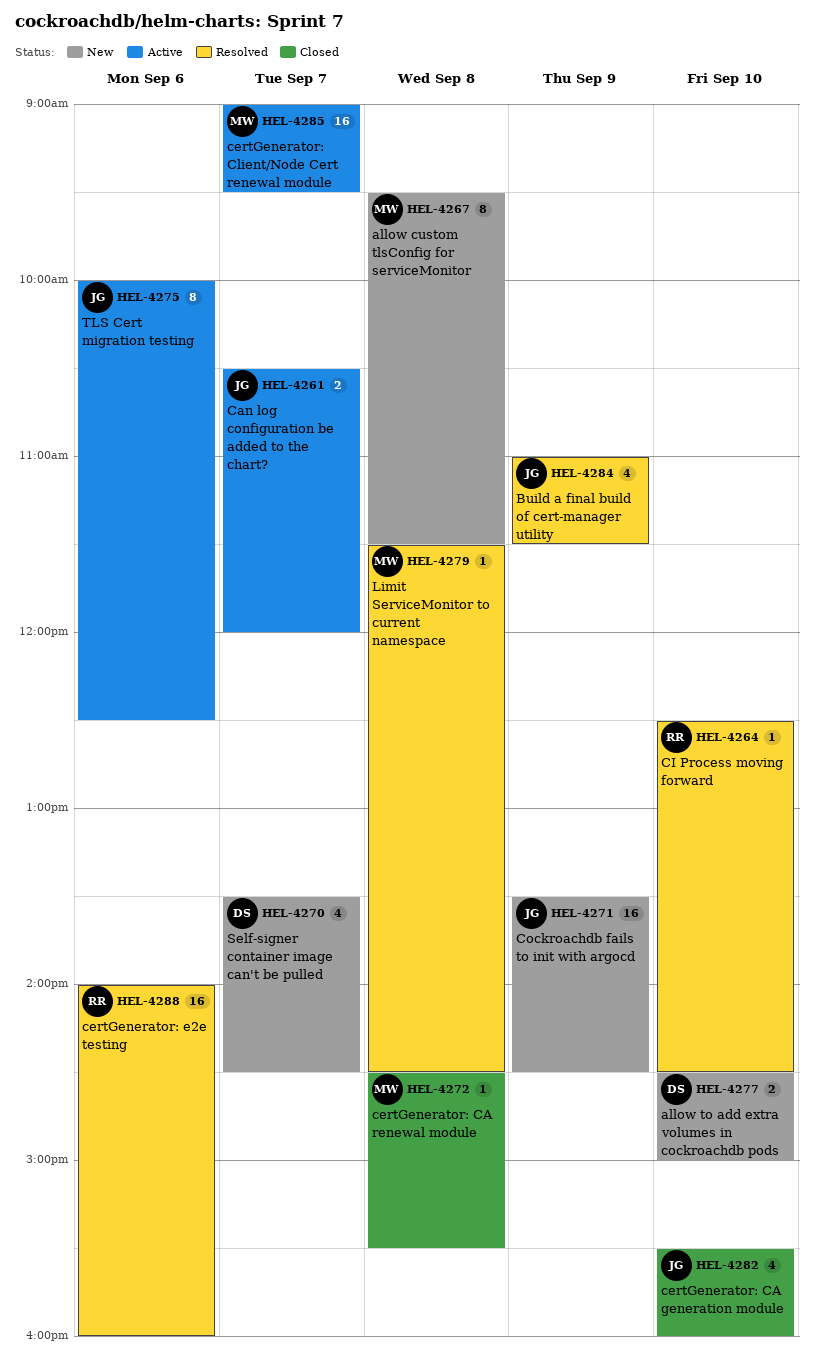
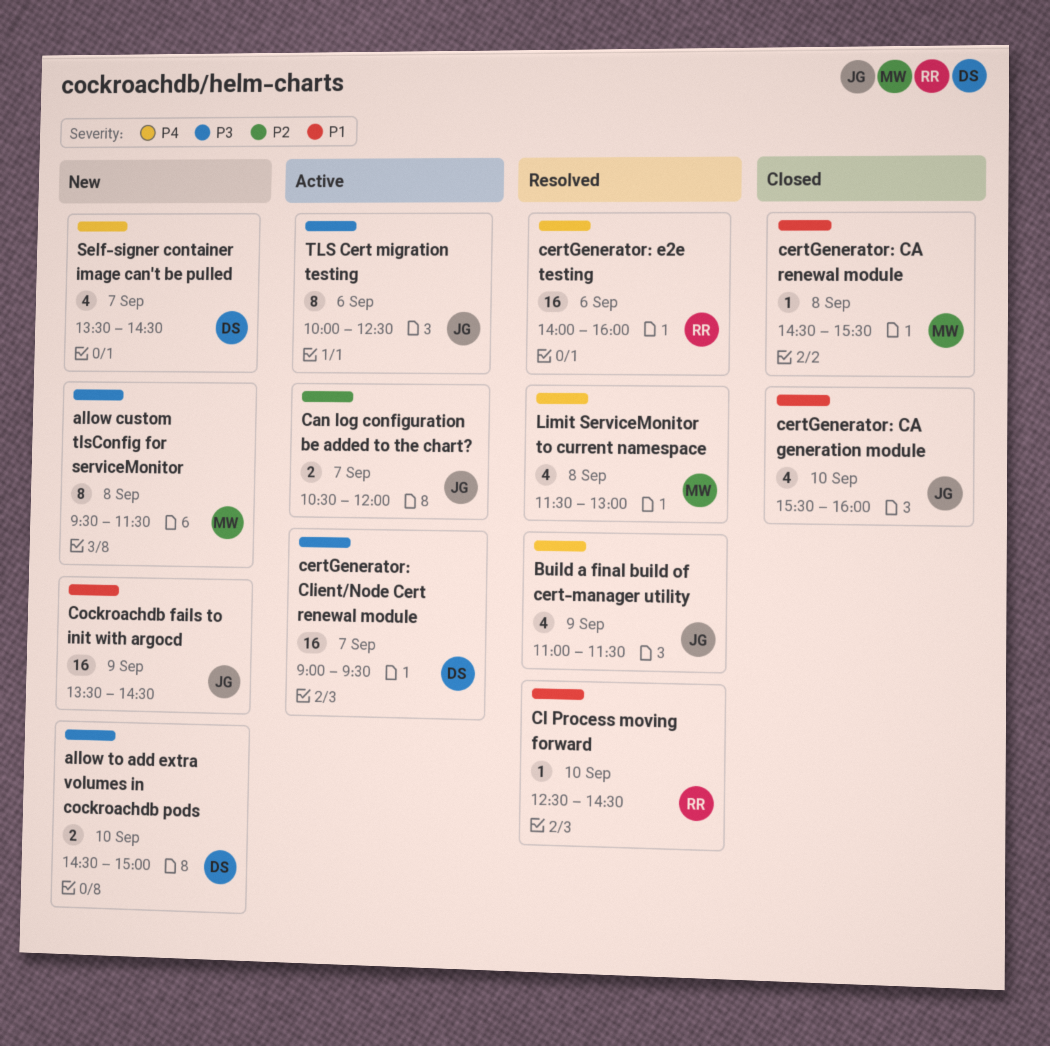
certGenerator: Client/Node Cert renewal module, owner: MW -> DS
Limit ServiceMonitor to current namespace, estimate: 1 -> 4
Limit ServiceMonitor to current namespace, ends: 14:30 -> 13:00

